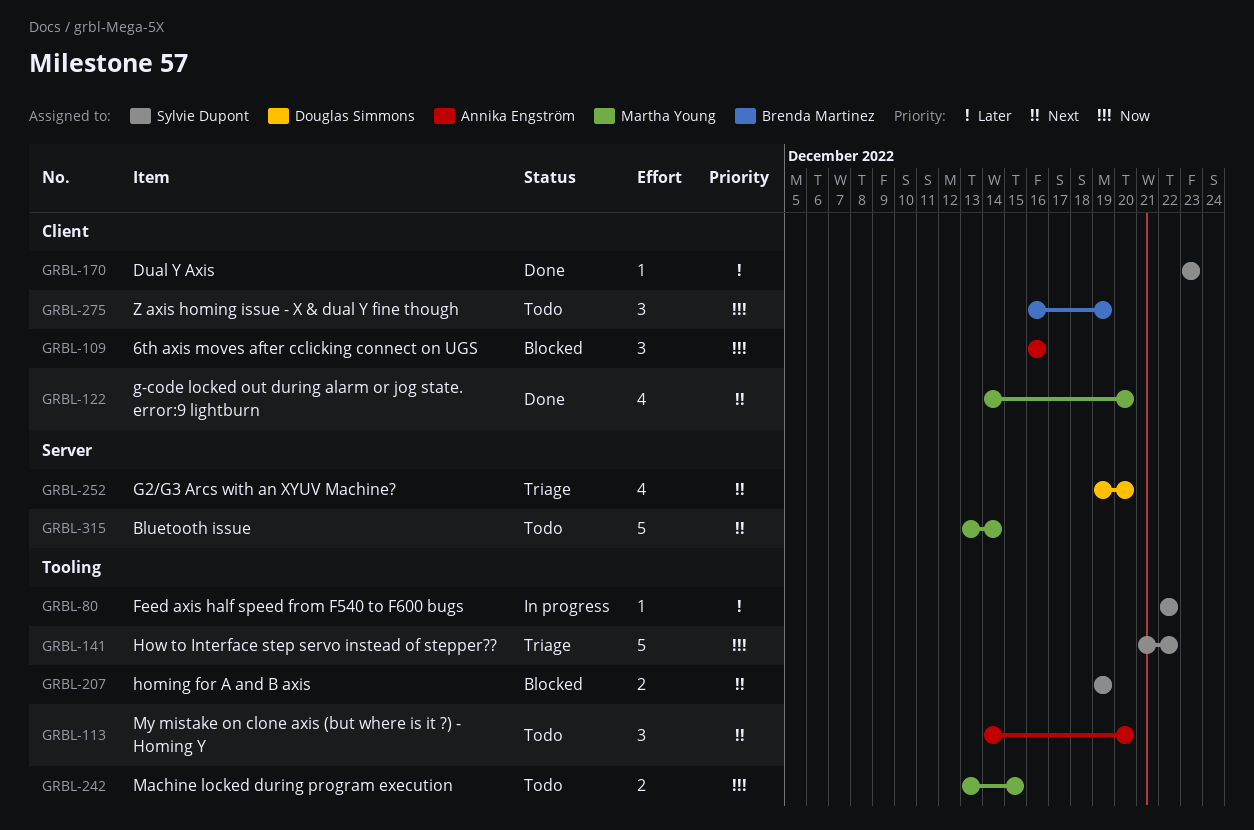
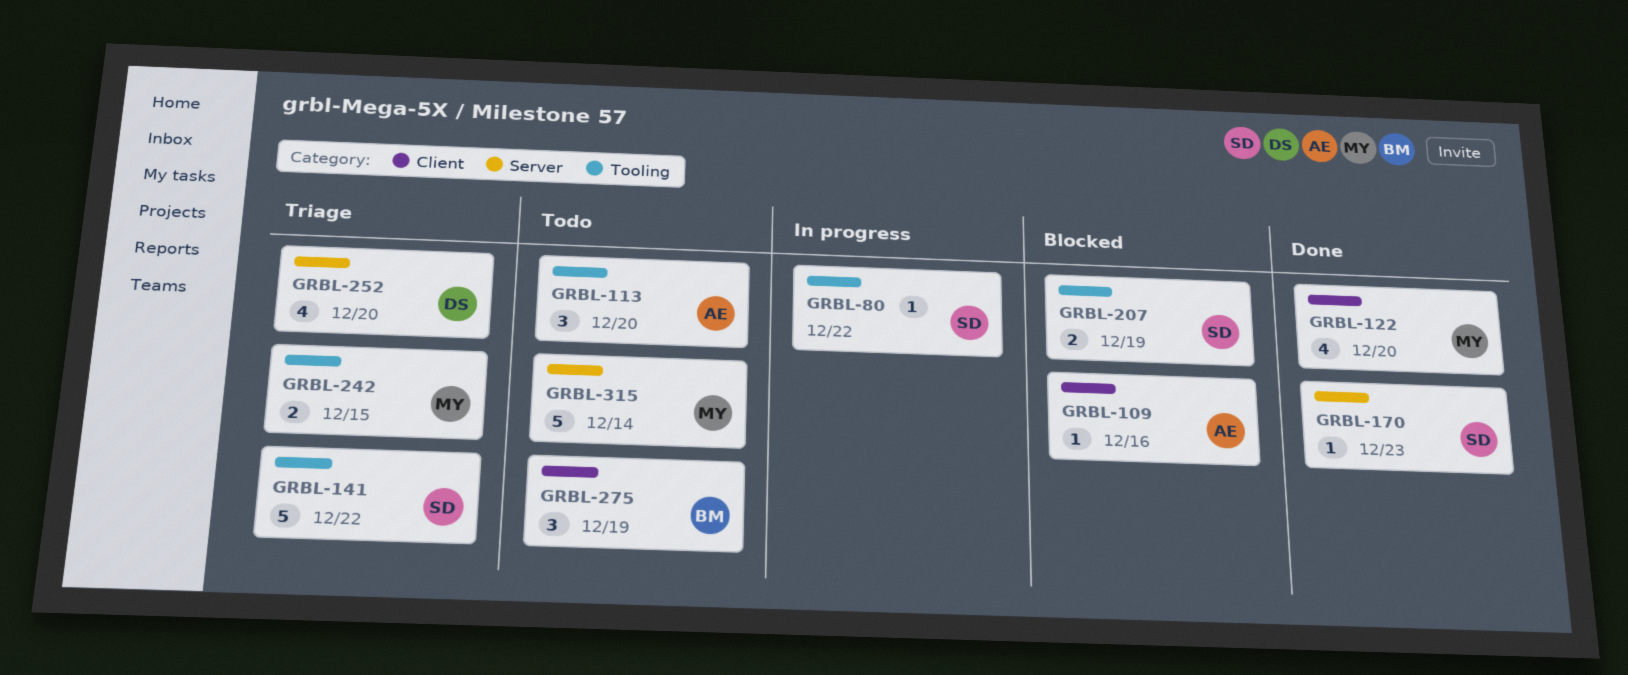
GRBL-109, estimate: 3 -> 1
GRBL-170, label: Client -> Server
GRBL-242, status: Todo -> Triage

